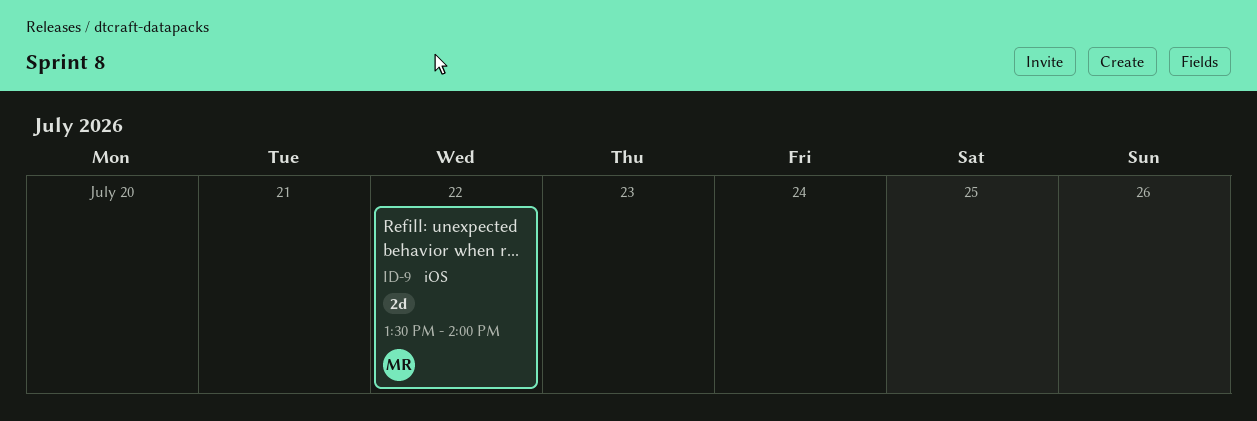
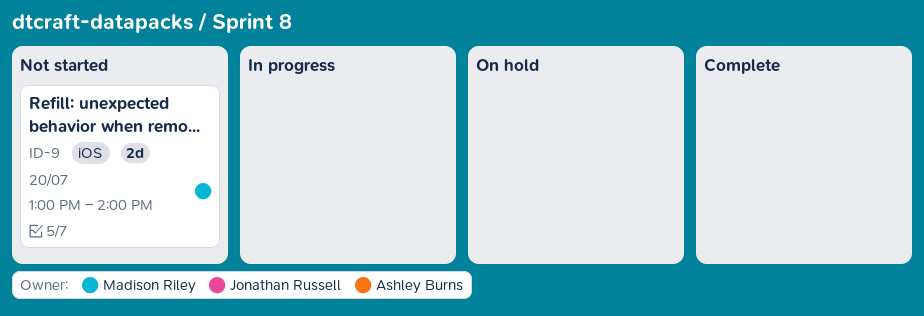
ID-9, day: Jul 22 -> Jul 20
ID-9, begins: 13:30 -> 13:00

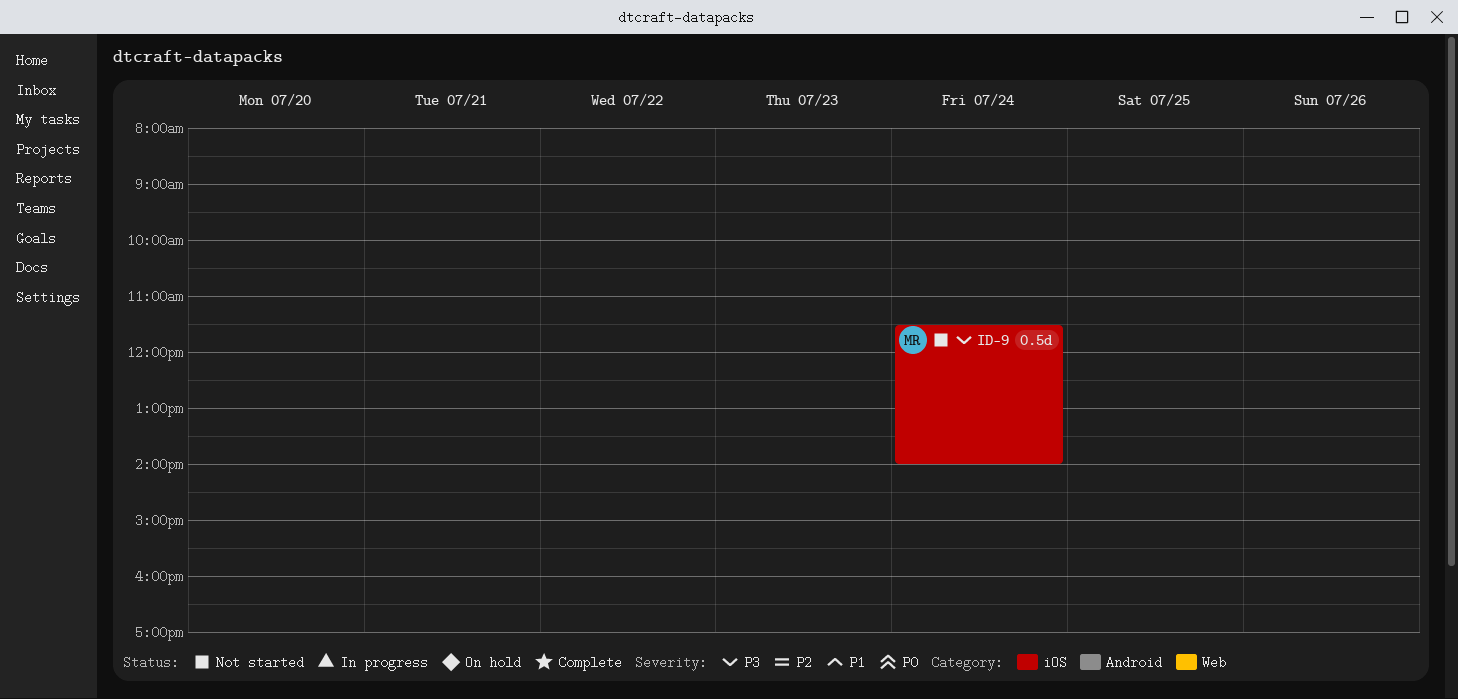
ID-9, estimate: 2d -> 0.5d
ID-9, day: Jul 20 -> Jul 24
ID-9, begins: 13:00 -> 11:30

